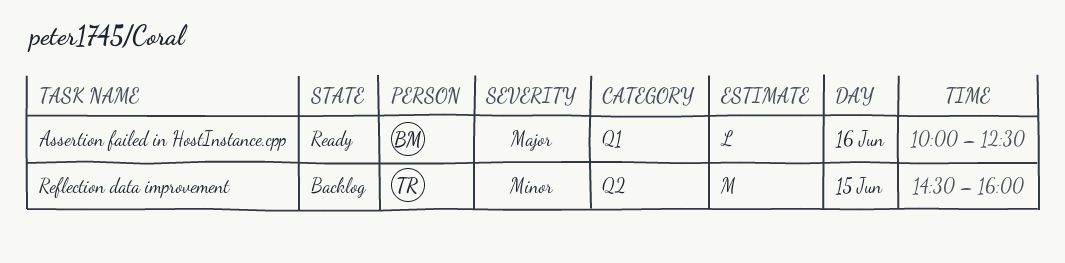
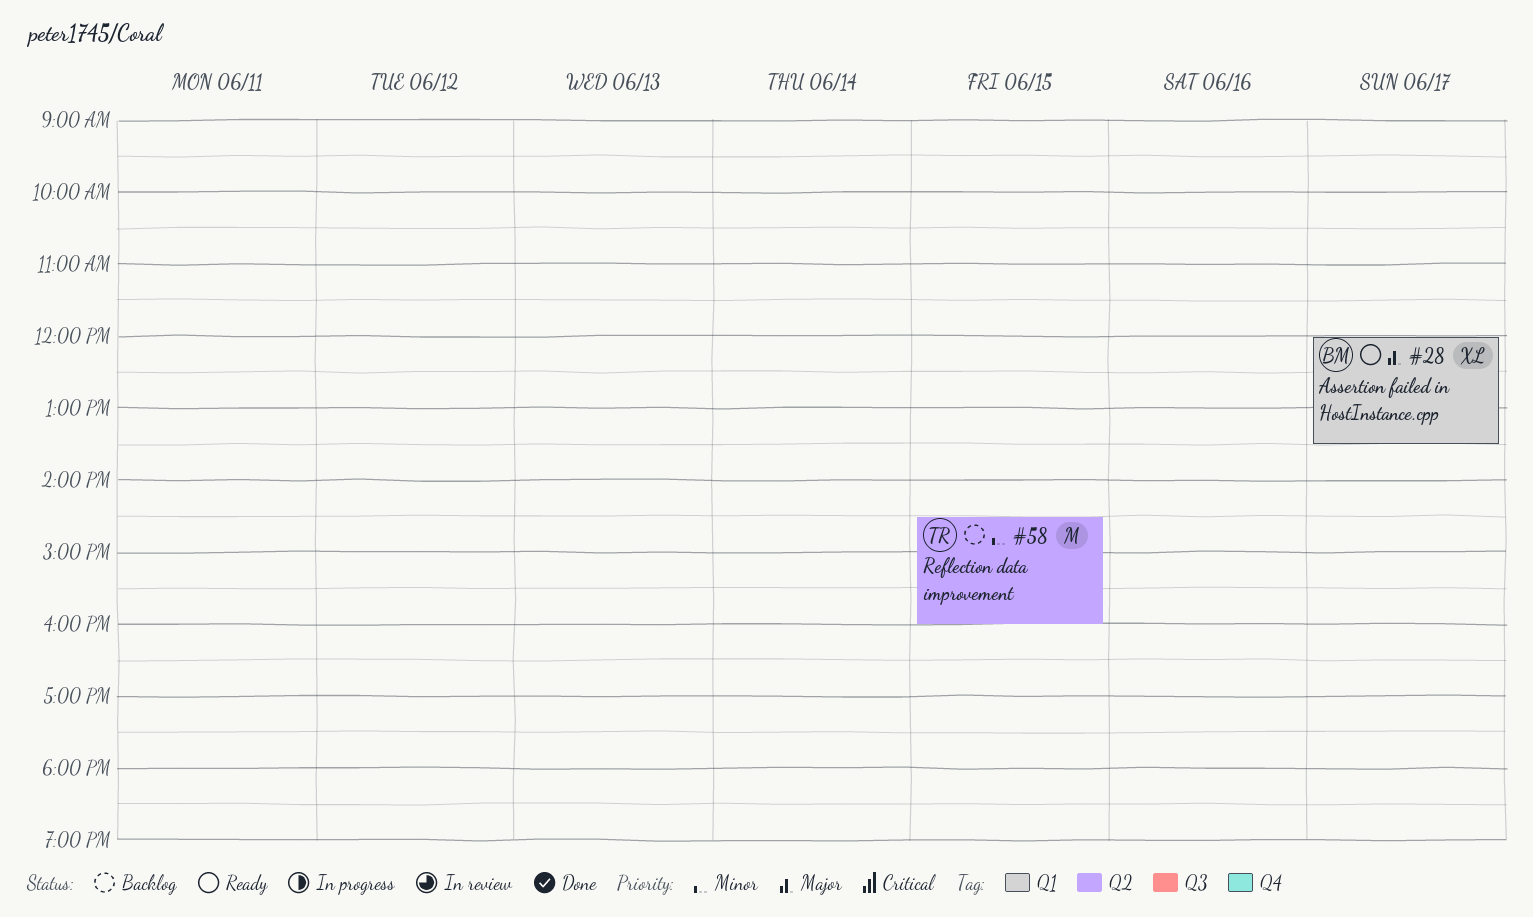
Assertion failed in HostInstance.cpp, estimate: L -> XL
Assertion failed in HostInstance.cpp, day: Jun 16 -> Jun 17
Assertion failed in HostInstance.cpp, begins: 10:00 -> 12:00
Assertion failed in HostInstance.cpp, ends: 12:30 -> 13:30

